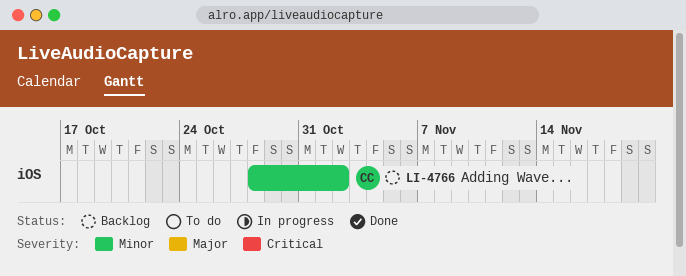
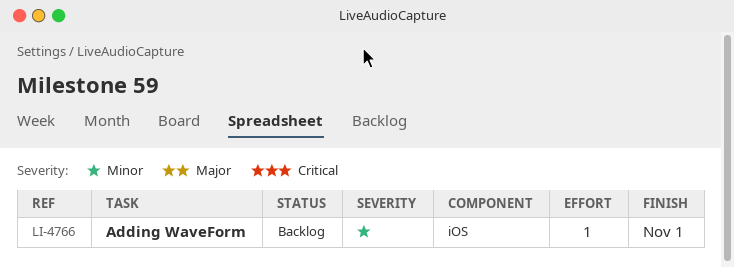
LI-4766, due: Nov 2 -> Nov 1

